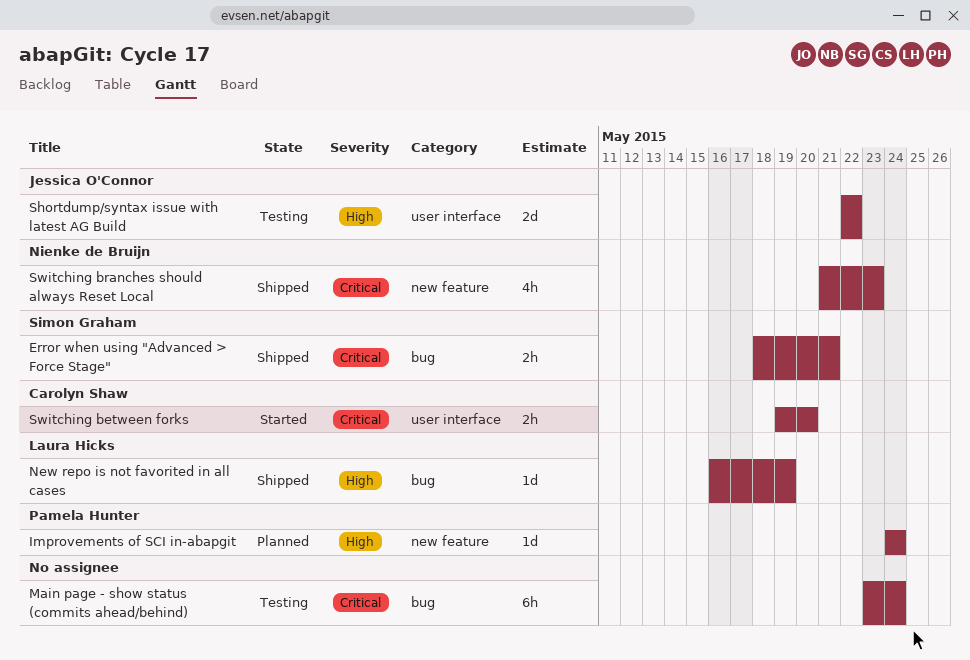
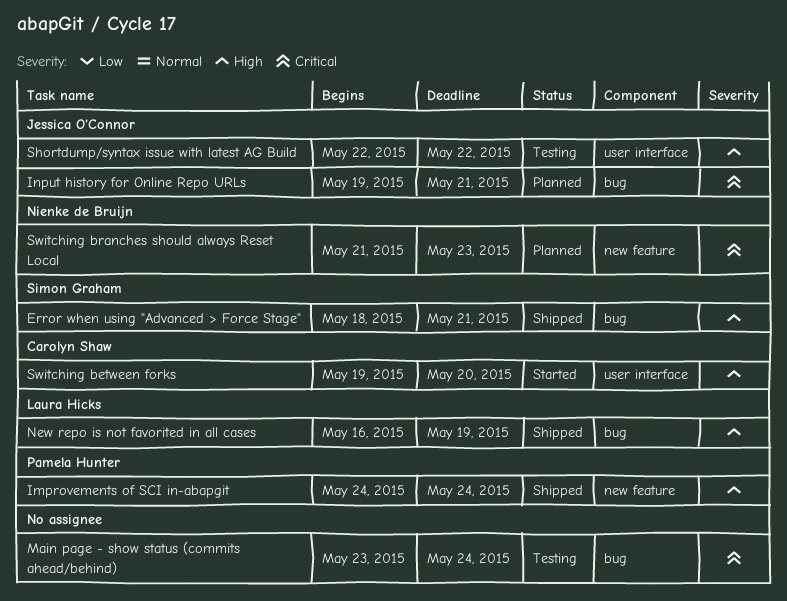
Error when using "Advanced > Force Stage", priority: Critical -> High
Improvements of SCI in-abapgit, status: Planned -> Shipped
Input history for Online Repo URLs: none -> present
Switching between forks, priority: Critical -> High
Switching branches should always Reset Local, status: Shipped -> Planned

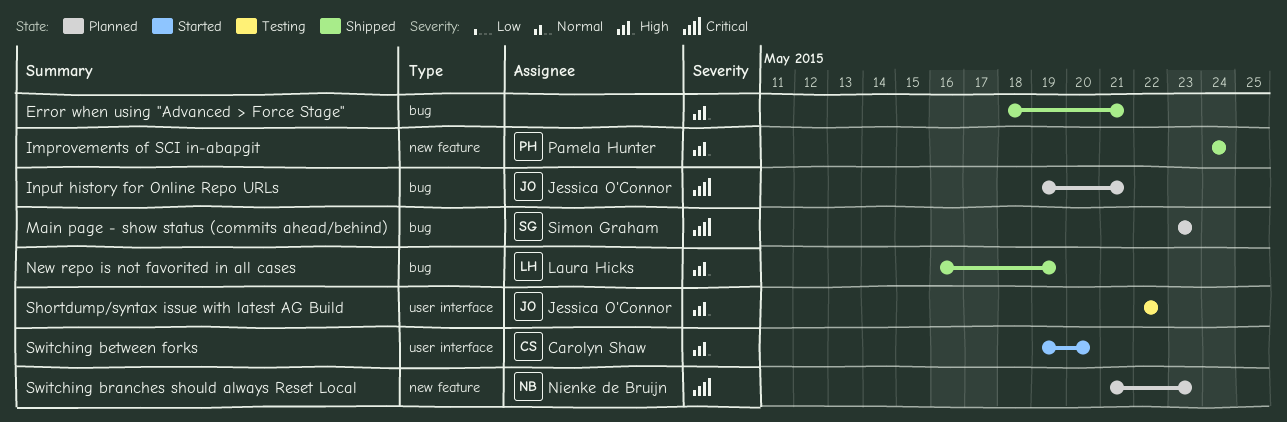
Error when using "Advanced > Force Stage", owner: Simon Graham -> none
Main page - show status (commits ahead/behind), status: Testing -> Planned
Main page - show status (commits ahead/behind), owner: none -> Simon Graham
Main page - show status (commits ahead/behind), due: May 24 -> May 23

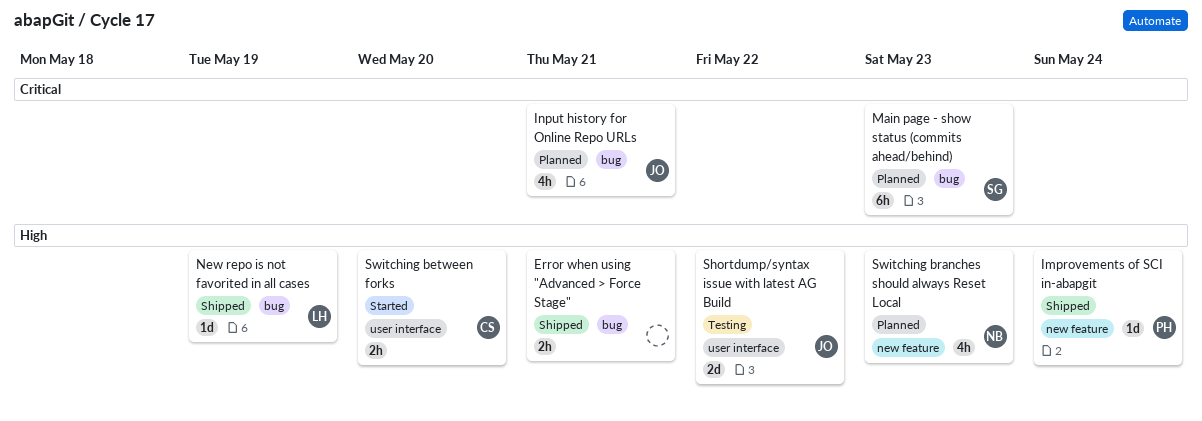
Switching branches should always Reset Local, priority: Critical -> High

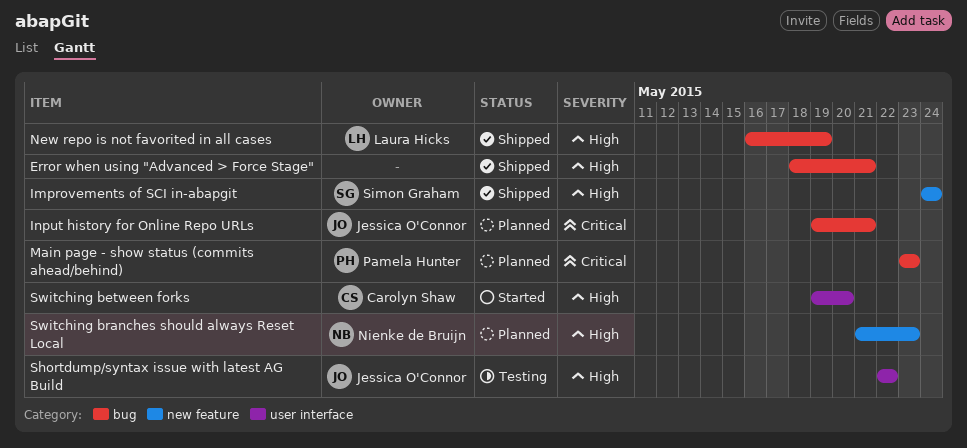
Improvements of SCI in-abapgit, owner: Pamela Hunter -> Simon Graham
Main page - show status (commits ahead/behind), owner: Simon Graham -> Pamela Hunter

